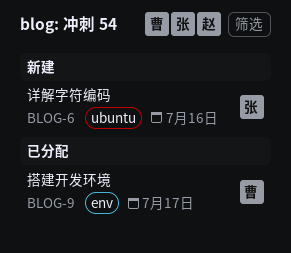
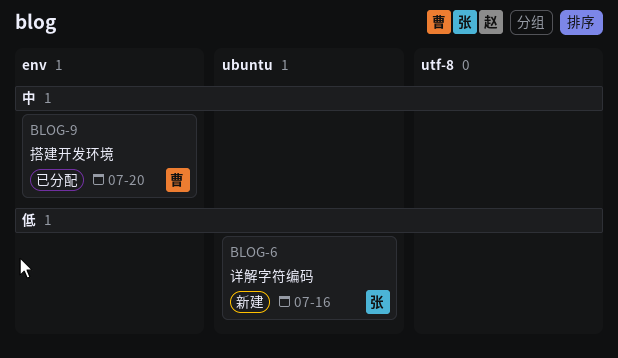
BLOG-9, due: Jul 17 -> Jul 20

